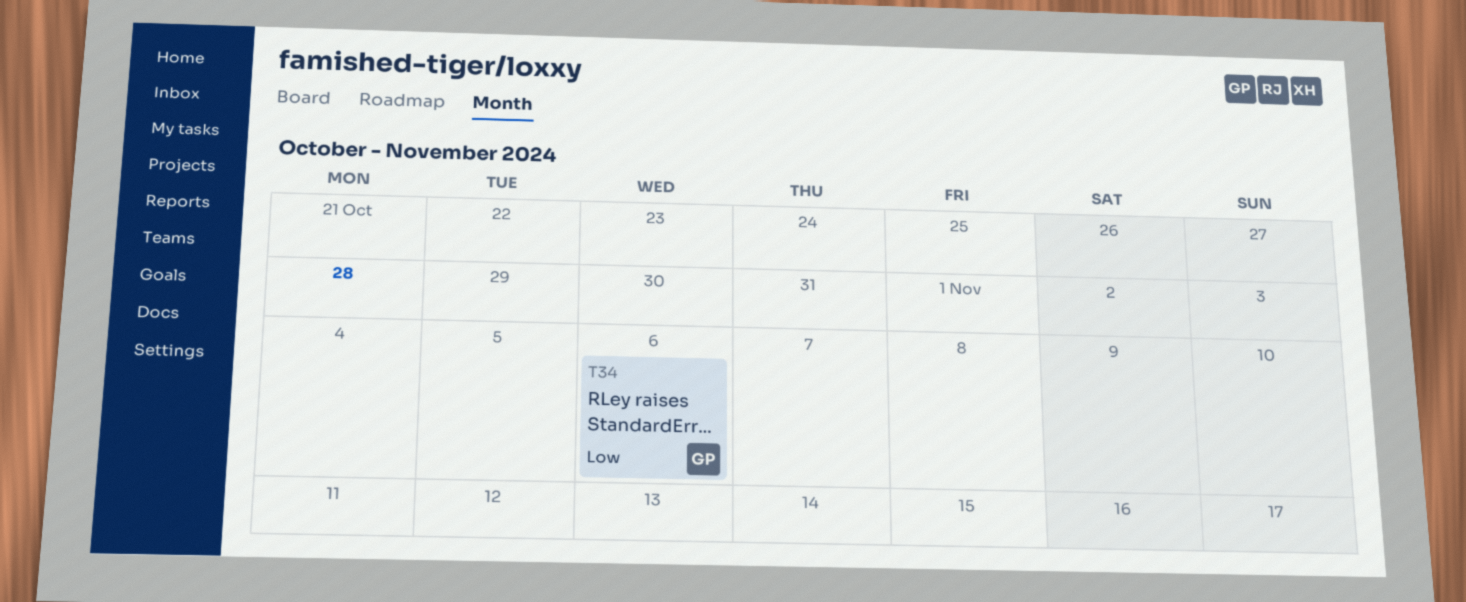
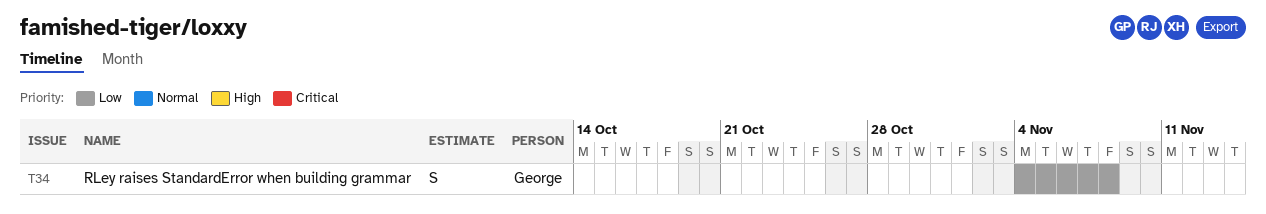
T34, due: Nov 6 -> Nov 8

